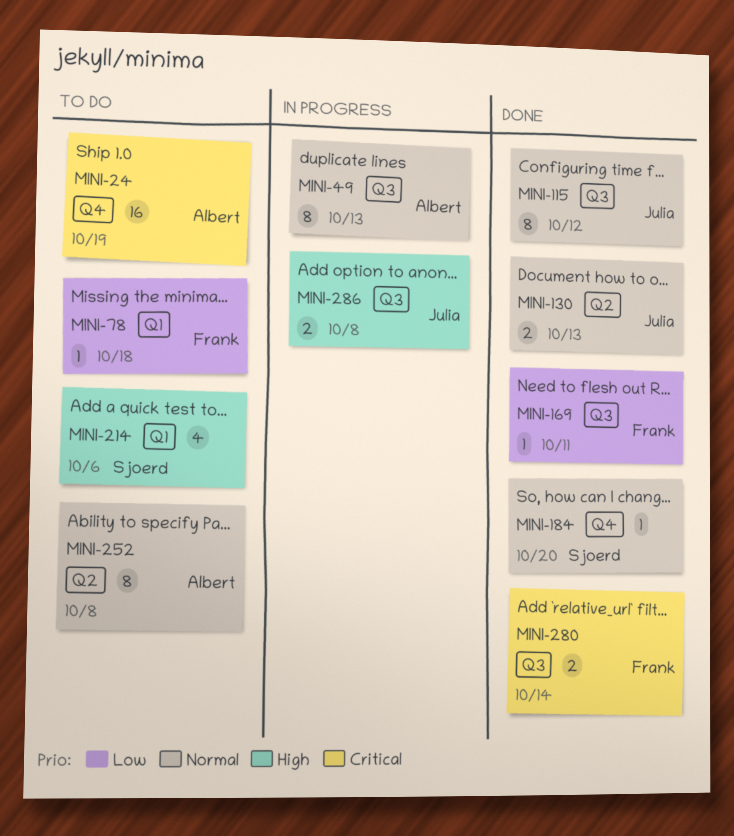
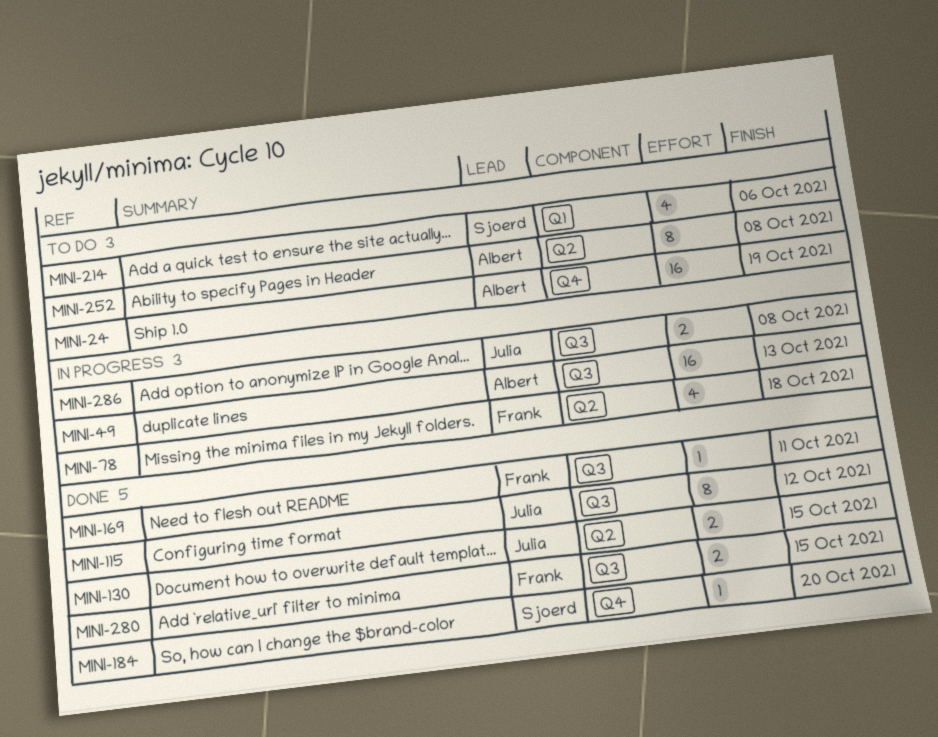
MINI-49, estimate: 8 -> 16
MINI-78, status: To do -> In progress
MINI-78, label: Q1 -> Q2
MINI-78, estimate: 1 -> 4
MINI-130, due: Oct 13 -> Oct 15
MINI-280, due: Oct 14 -> Oct 15

